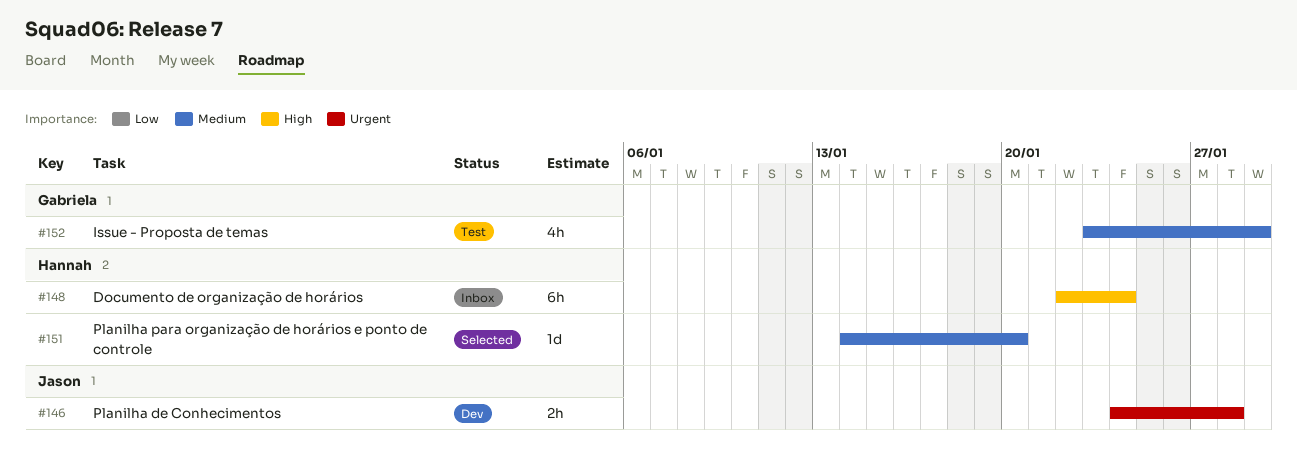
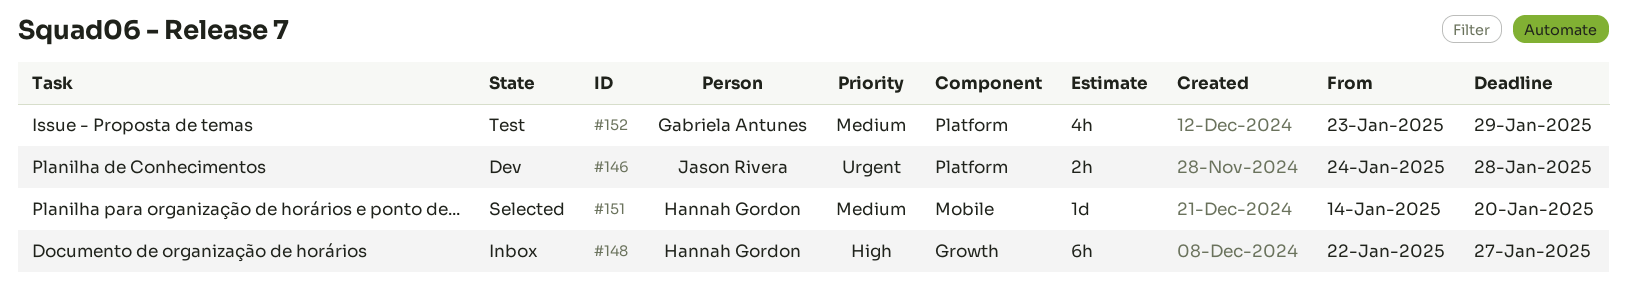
#148, due: Jan 24 -> Jan 27

